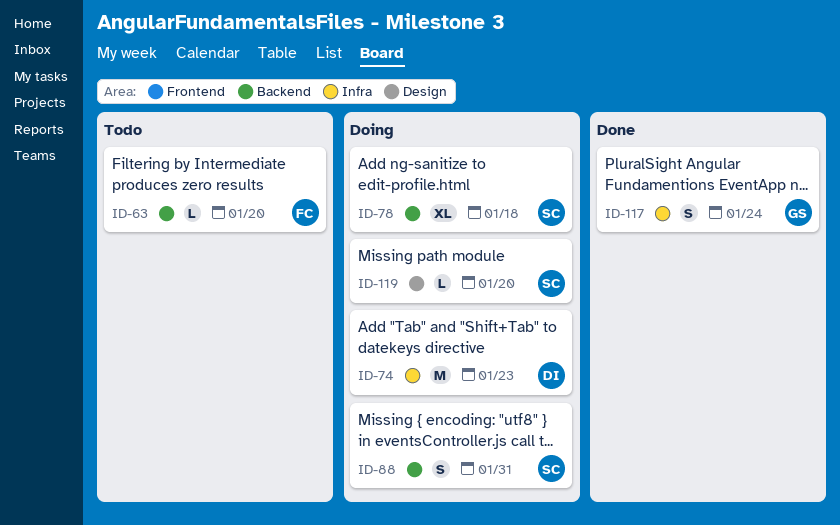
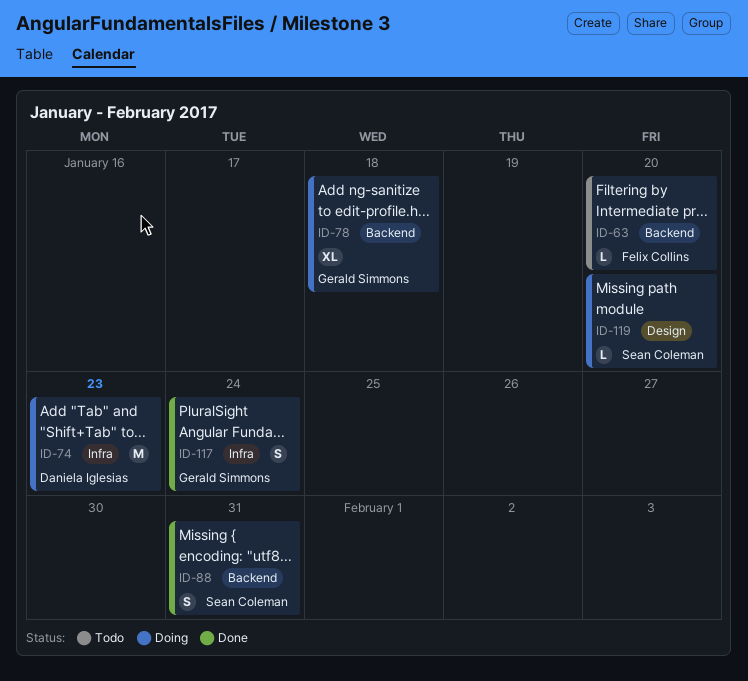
ID-78, owner: Sean Coleman -> Gerald Simmons
ID-88, status: Doing -> Done

